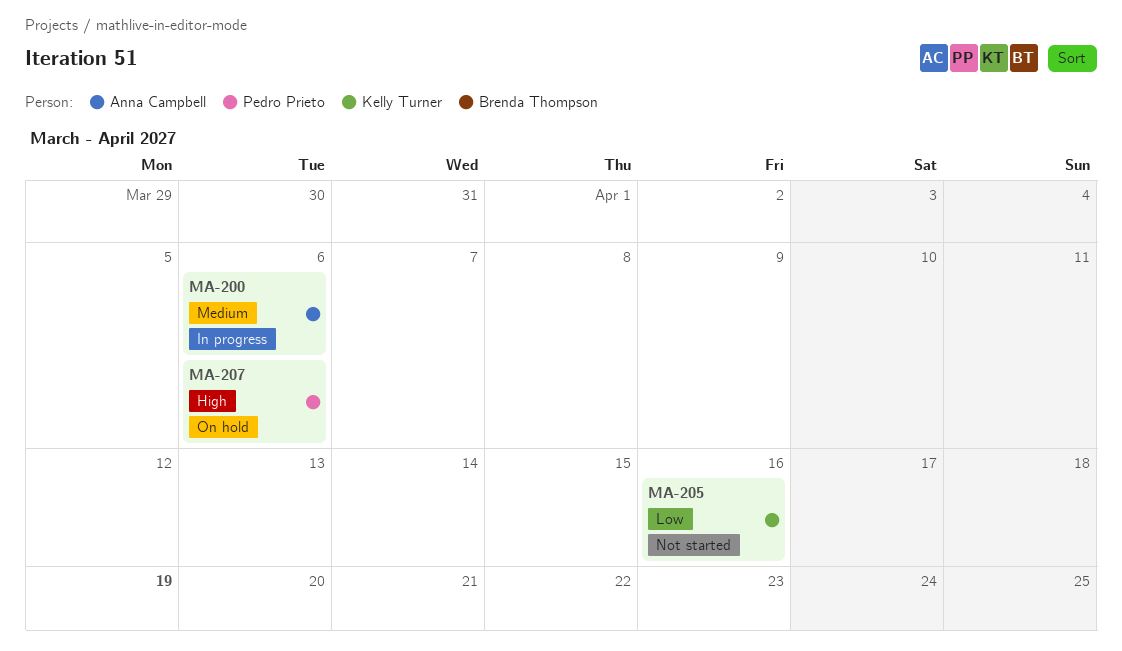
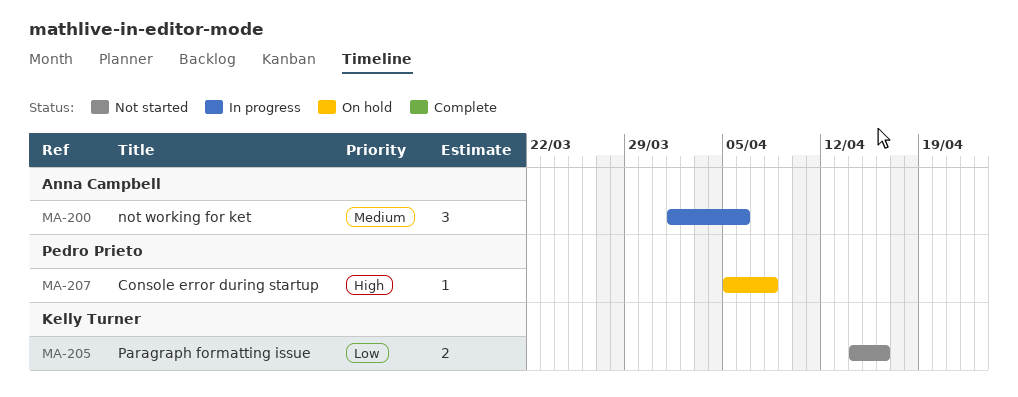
MA-207, due: Apr 6 -> Apr 8

